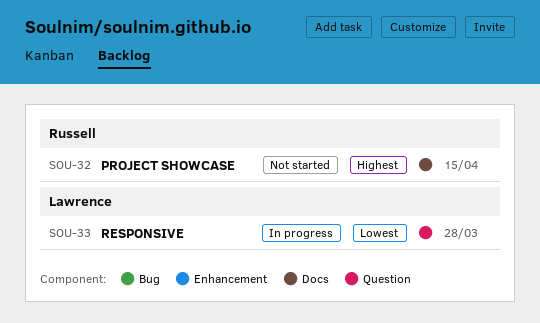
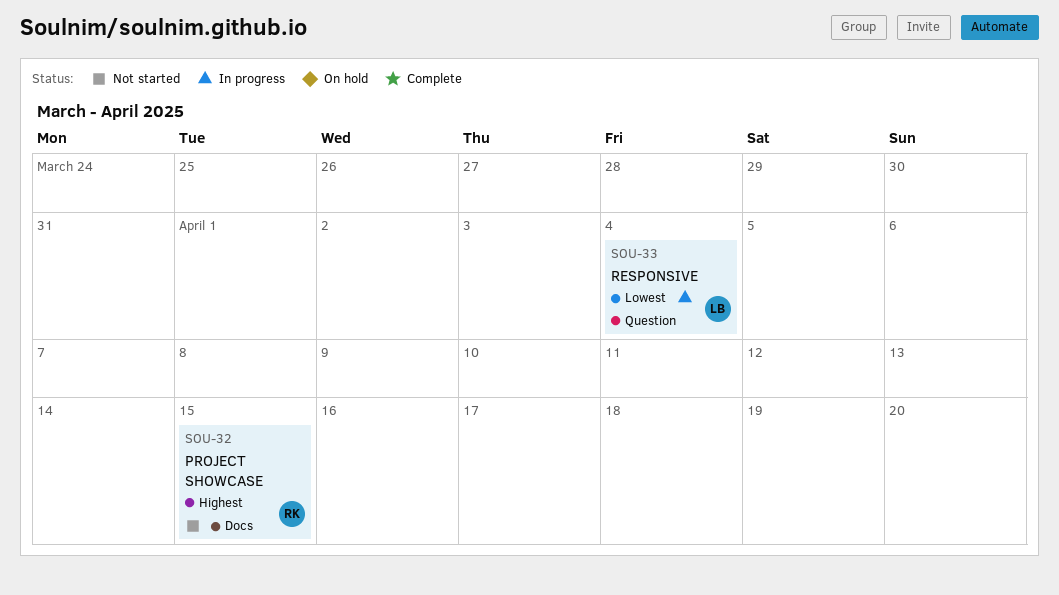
SOU-33, due: Mar 28 -> Apr 4

